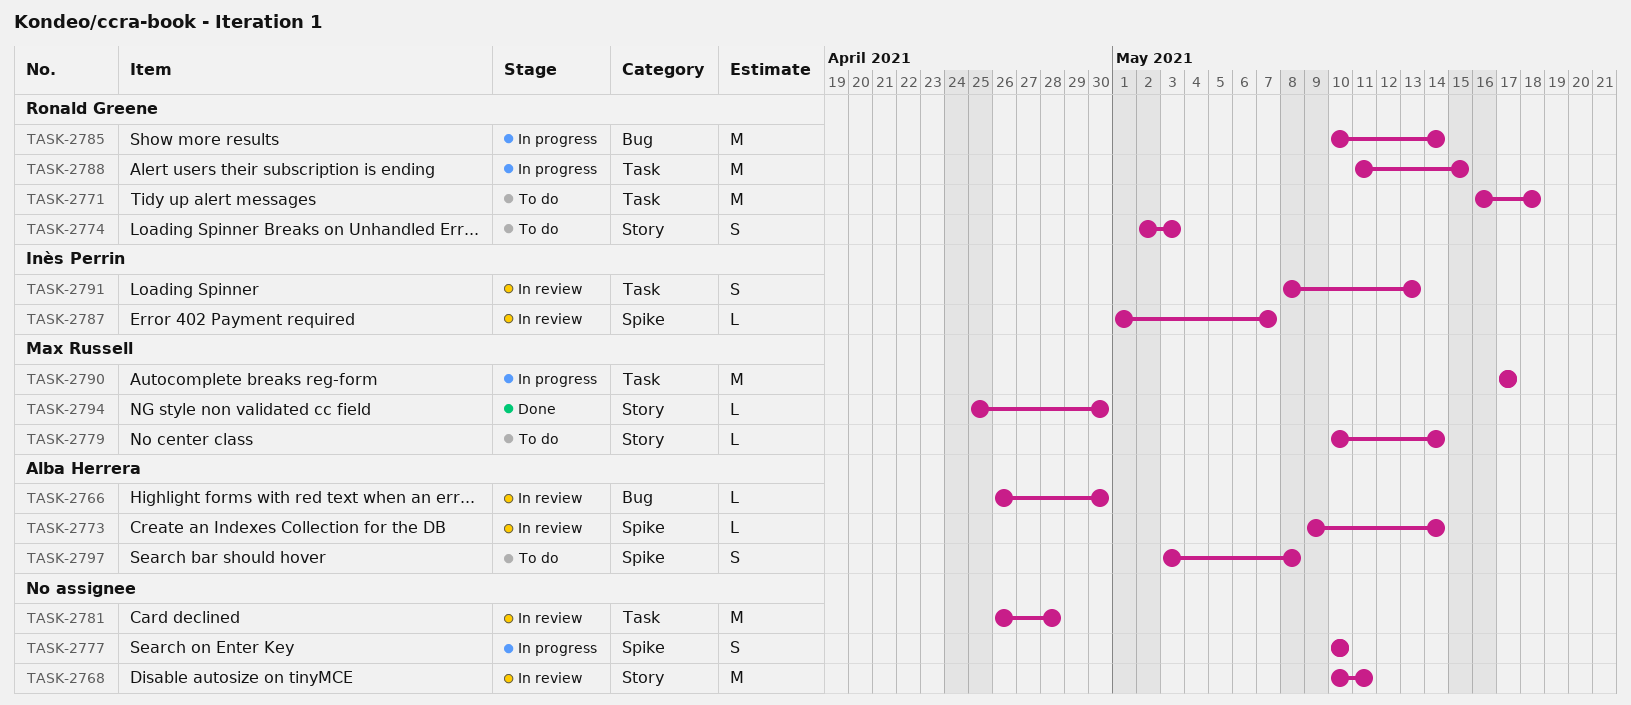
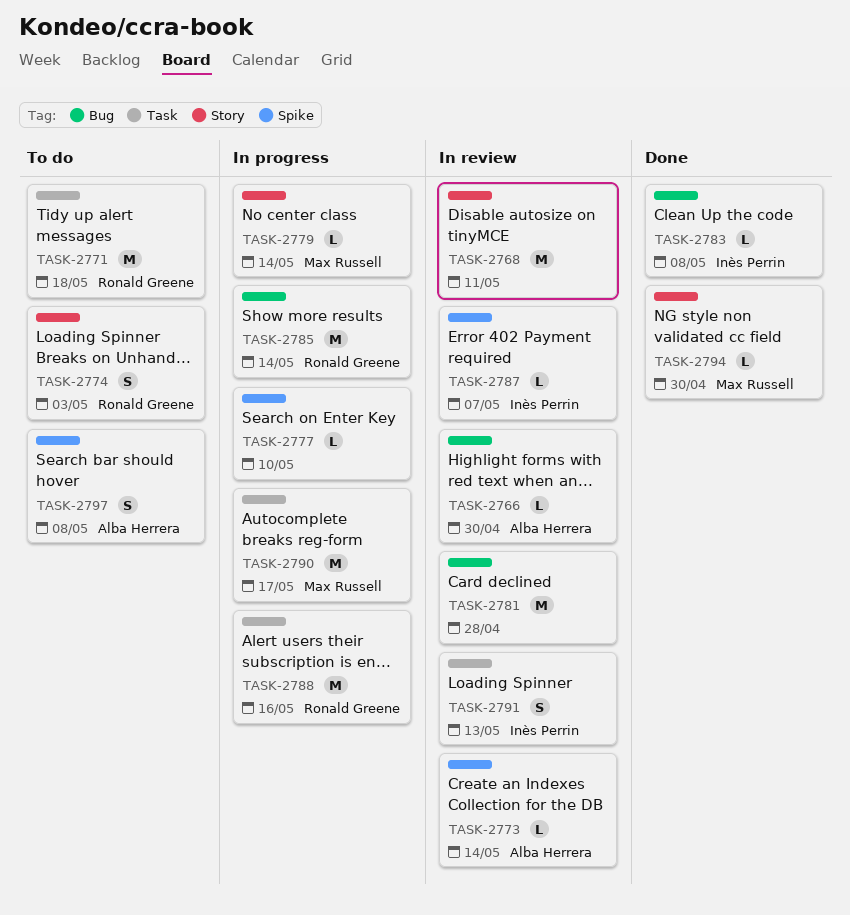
TASK-2777, estimate: S -> L
TASK-2779, status: To do -> In progress
TASK-2781, label: Task -> Bug
TASK-2783: none -> present
TASK-2788, due: May 15 -> May 16

